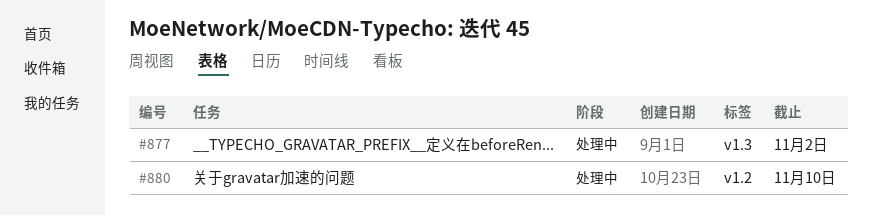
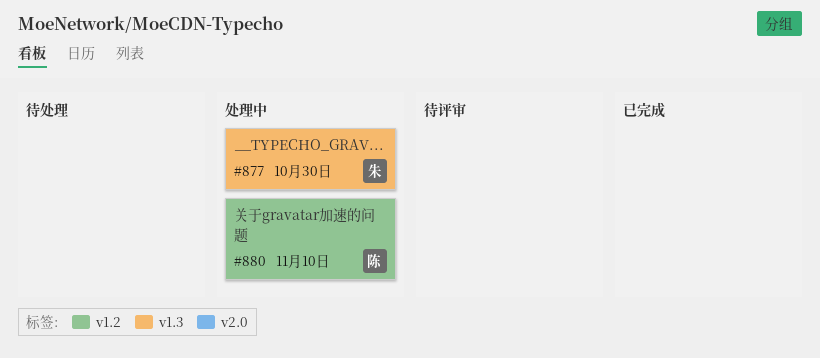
#877, due: Nov 2 -> Oct 30

